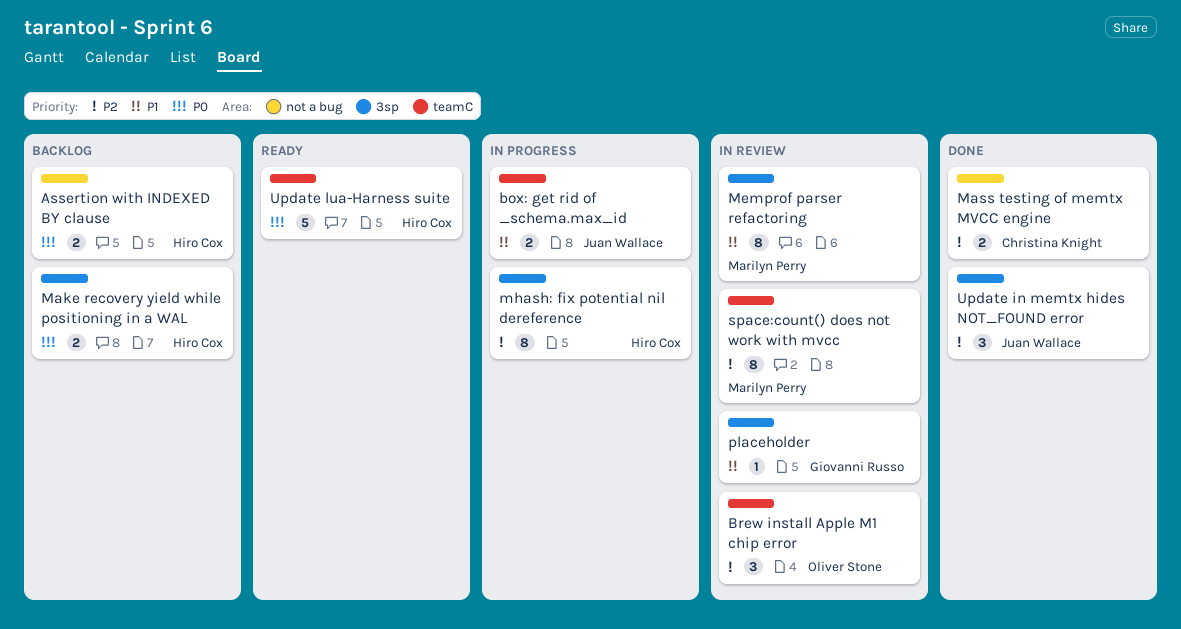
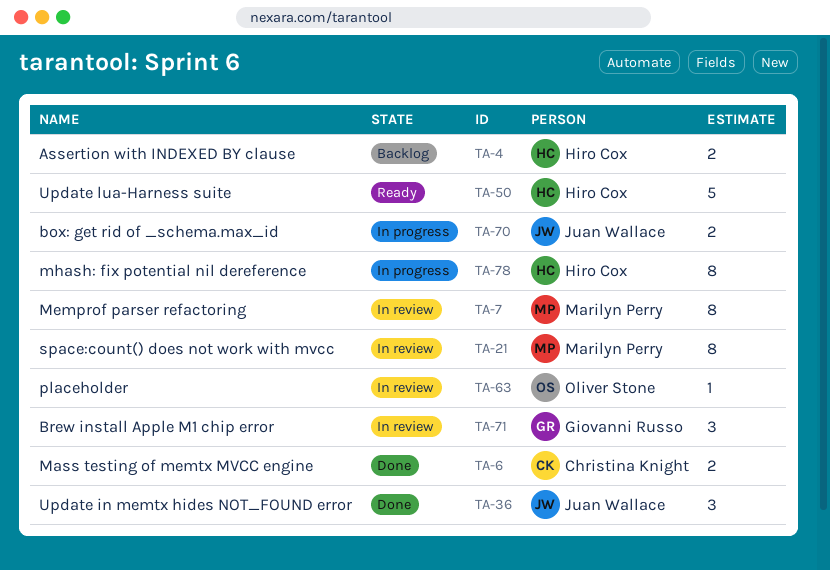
Brew install Apple M1 chip error, owner: Oliver Stone -> Giovanni Russo
Make recovery yield while positioning in a WAL: present -> none
placeholder, owner: Giovanni Russo -> Oliver Stone

